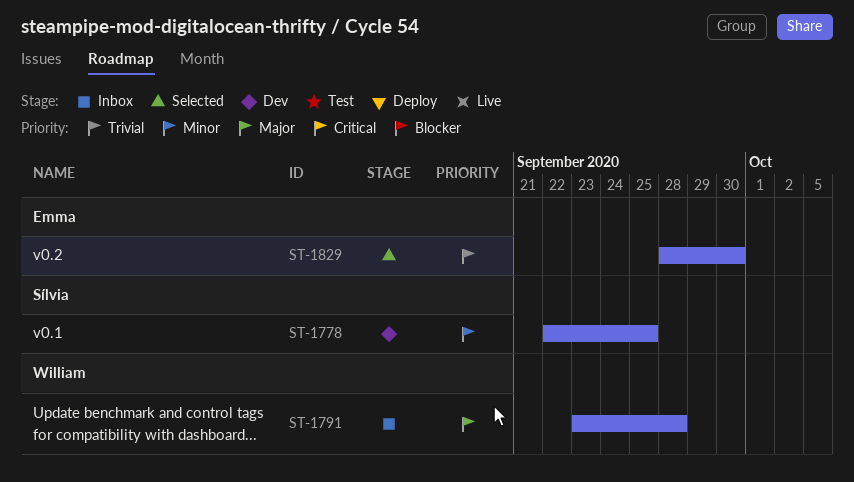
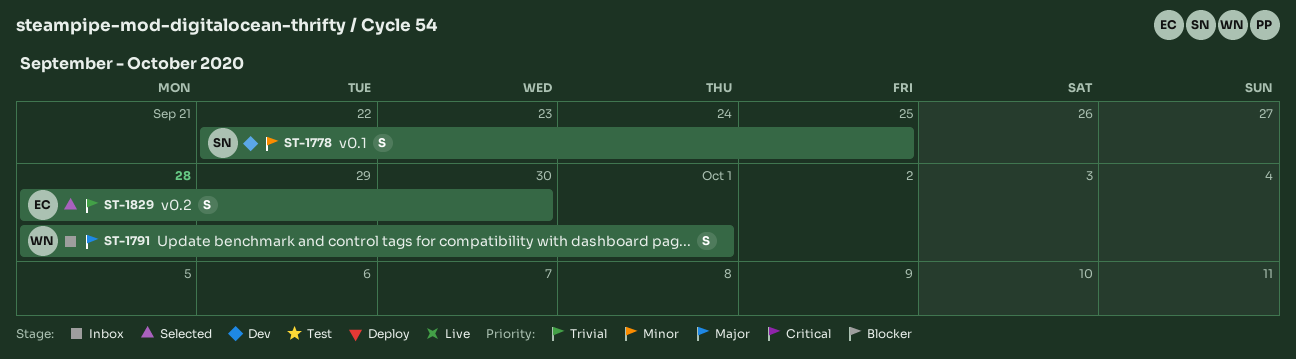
ST-1791, start: Sep 23 -> Sep 28
ST-1791, due: Sep 28 -> Oct 1

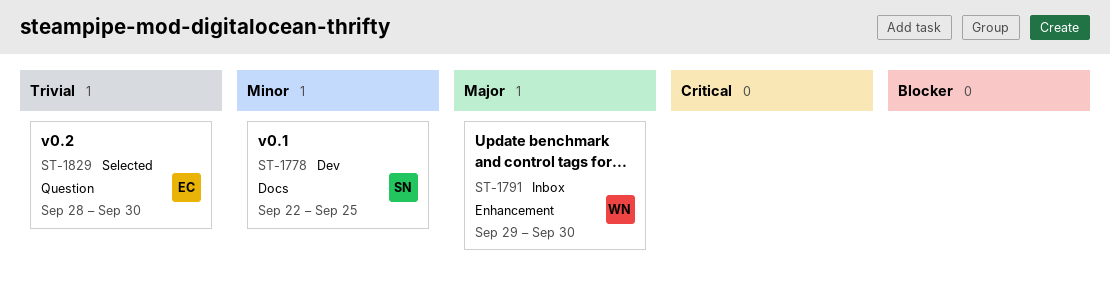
ST-1791, start: Sep 28 -> Sep 29
ST-1791, due: Oct 1 -> Sep 30

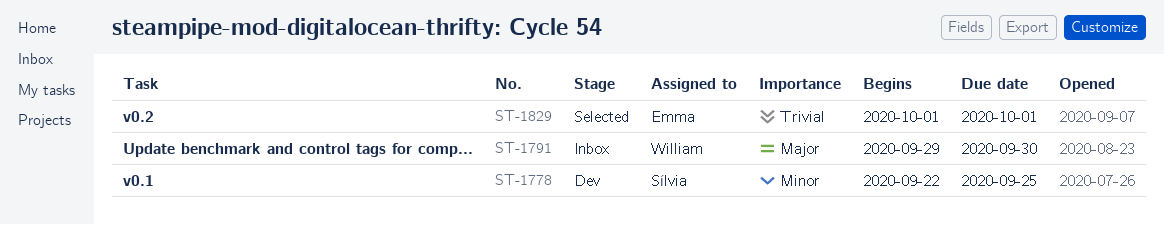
ST-1829, start: Sep 28 -> Oct 1
ST-1829, due: Sep 30 -> Oct 1

